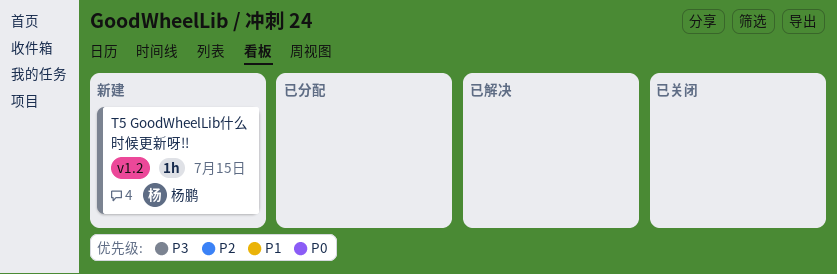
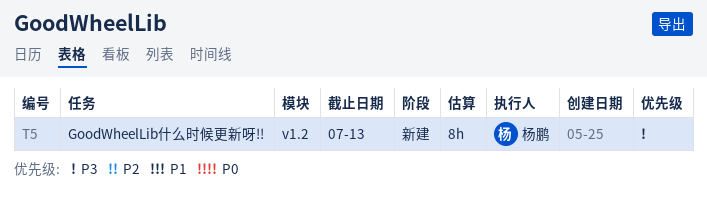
T5, estimate: 1h -> 8h
T5, due: Jul 15 -> Jul 13

